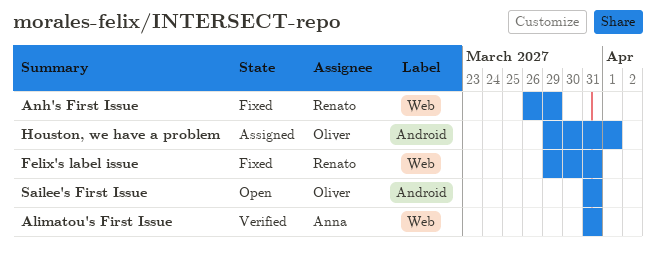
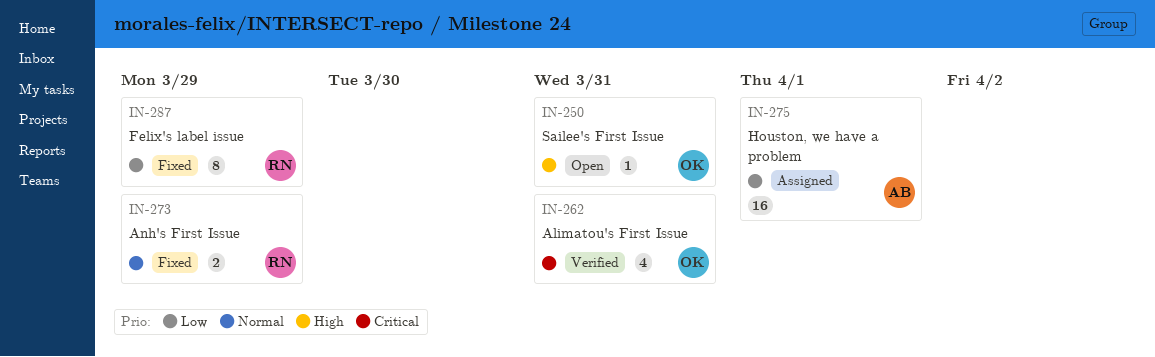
Alimatou's First Issue, owner: Anna -> Oliver
Felix's label issue, due: Mar 31 -> Mar 29
Houston, we have a problem, owner: Oliver -> Anna

